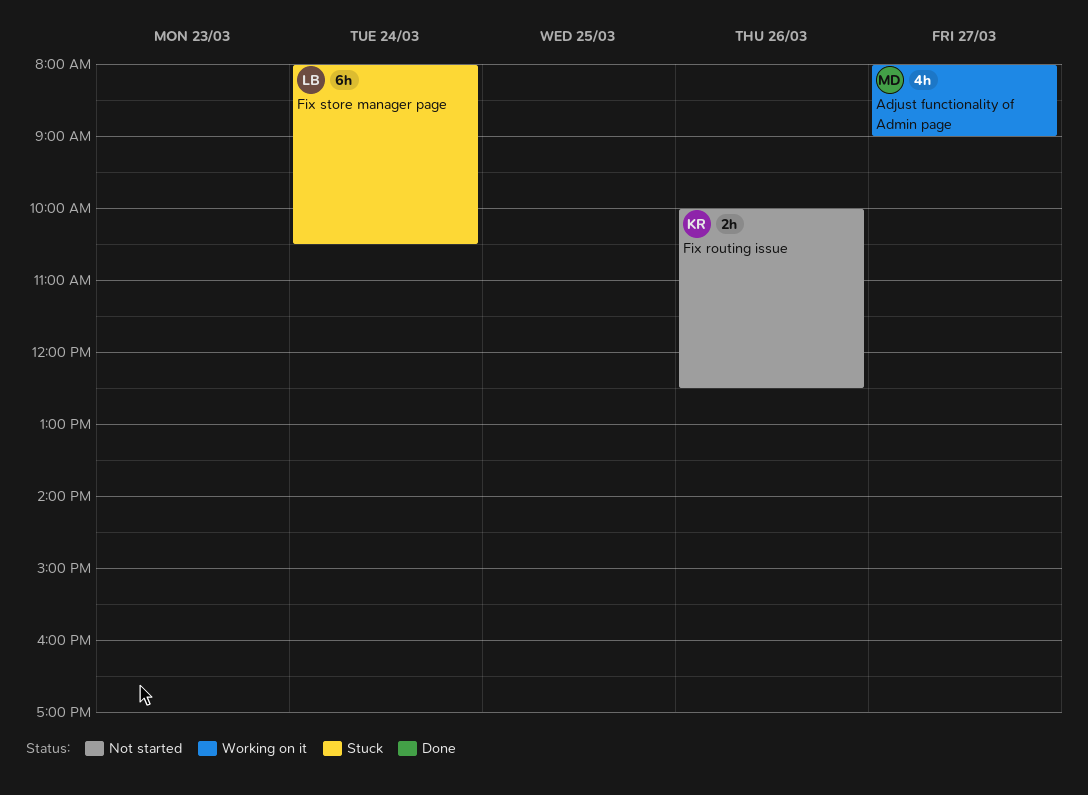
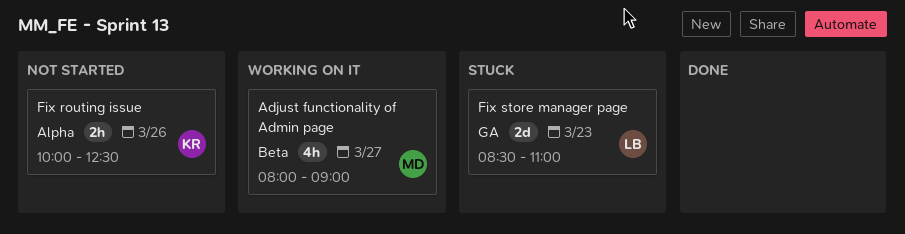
Fix store manager page, estimate: 6h -> 2d
Fix store manager page, day: Mar 24 -> Mar 23
Fix store manager page, begins: 08:00 -> 08:30
Fix store manager page, ends: 10:30 -> 11:00

